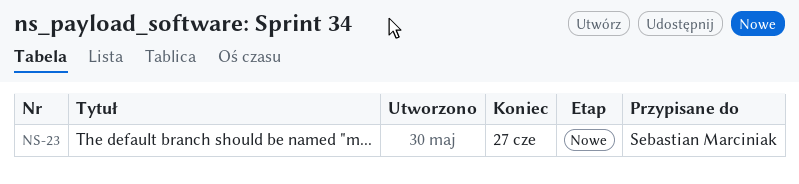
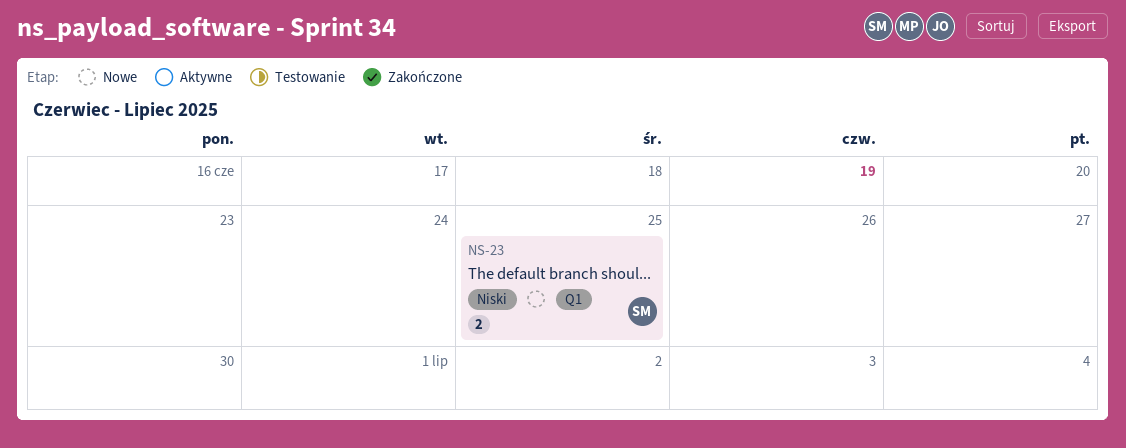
NS-23, due: Jun 27 -> Jun 25

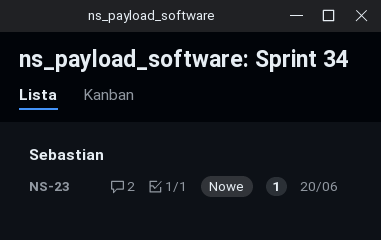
NS-23, estimate: 2 -> 1
NS-23, due: Jun 25 -> Jun 20

